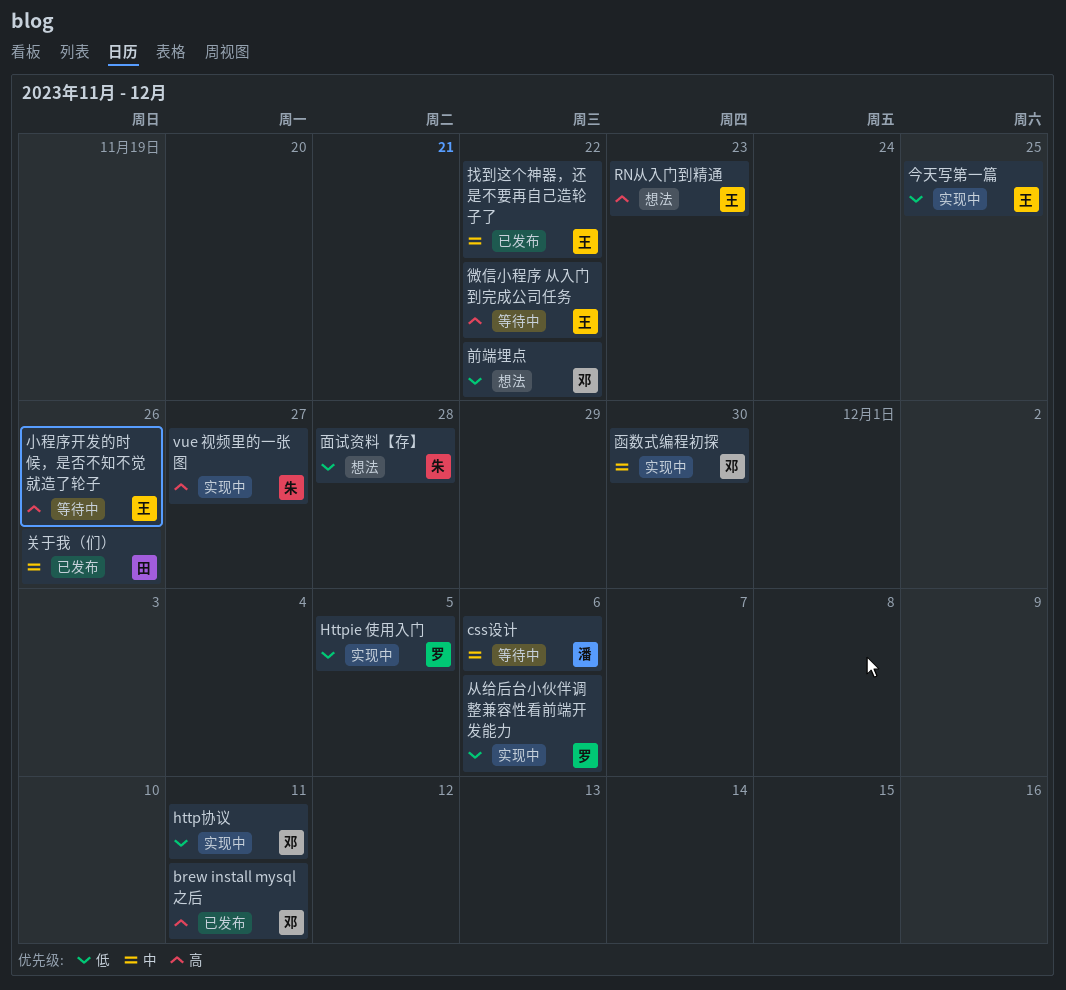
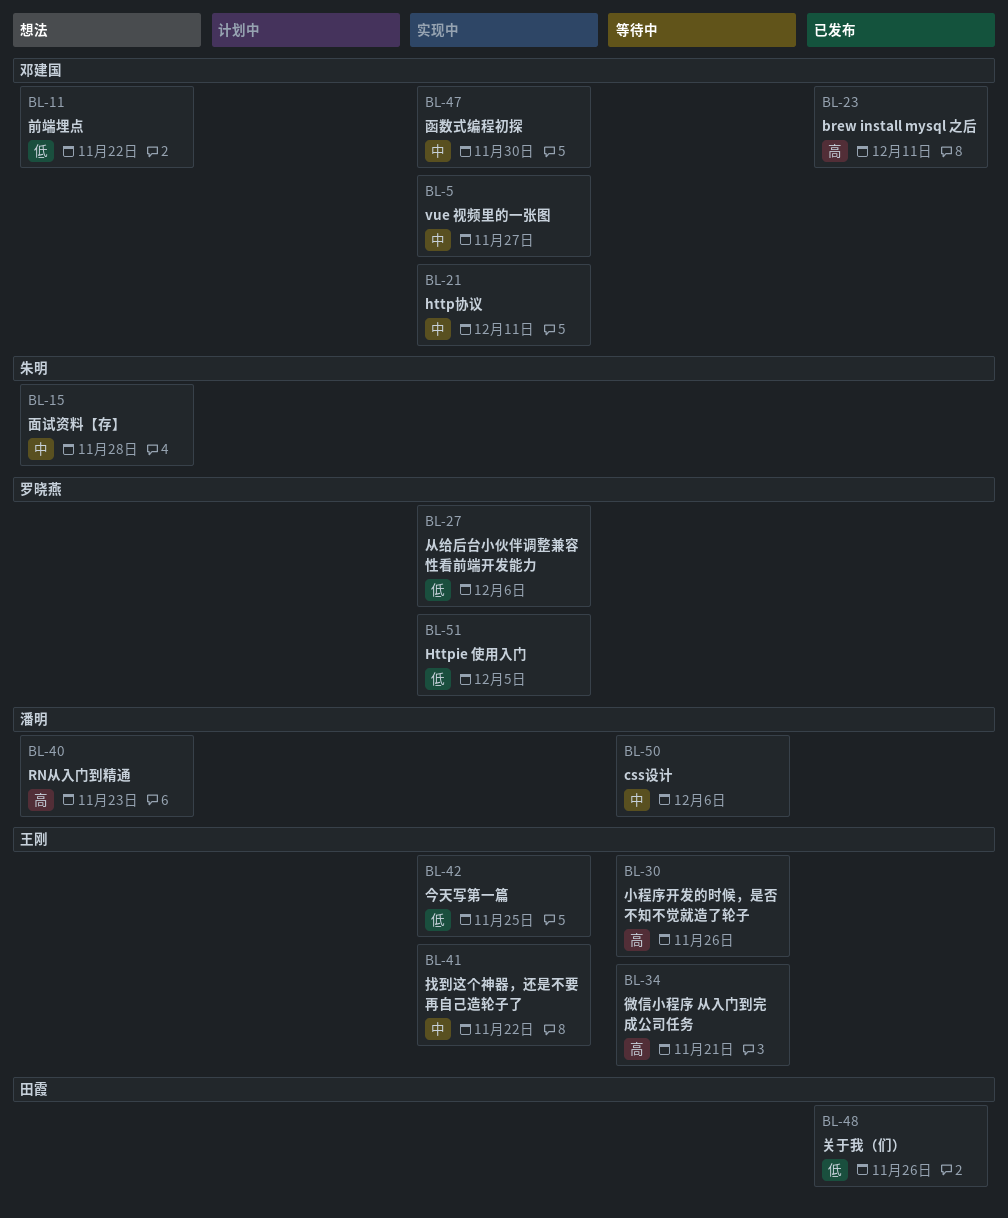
http协议, priority: 低 -> 中
RN从入门到精通, owner: 王刚 -> 潘明
vue 视频里的一张图, owner: 朱明 -> 邓建国
vue 视频里的一张图, priority: 高 -> 中
关于我（们）, priority: 中 -> 低
微信小程序 从入门到完成公司任务, due: Nov 22 -> Nov 21
找到这个神器，还是不要再自己造轮子了, status: 已发布 -> 实现中
面试资料【存】, priority: 低 -> 中

